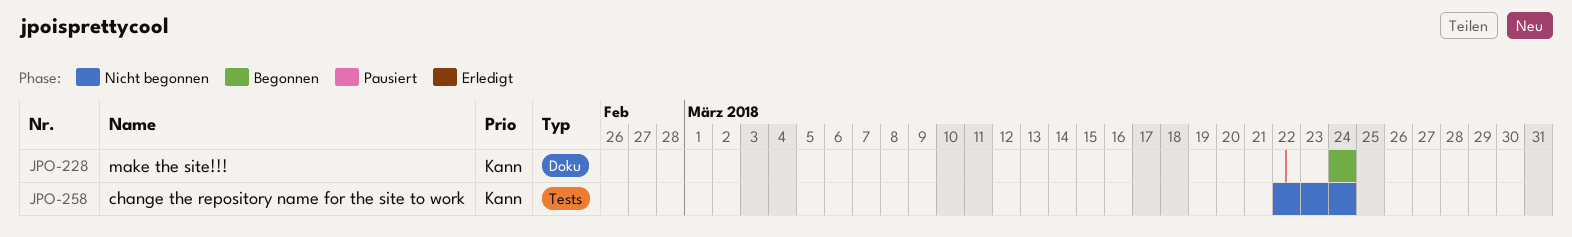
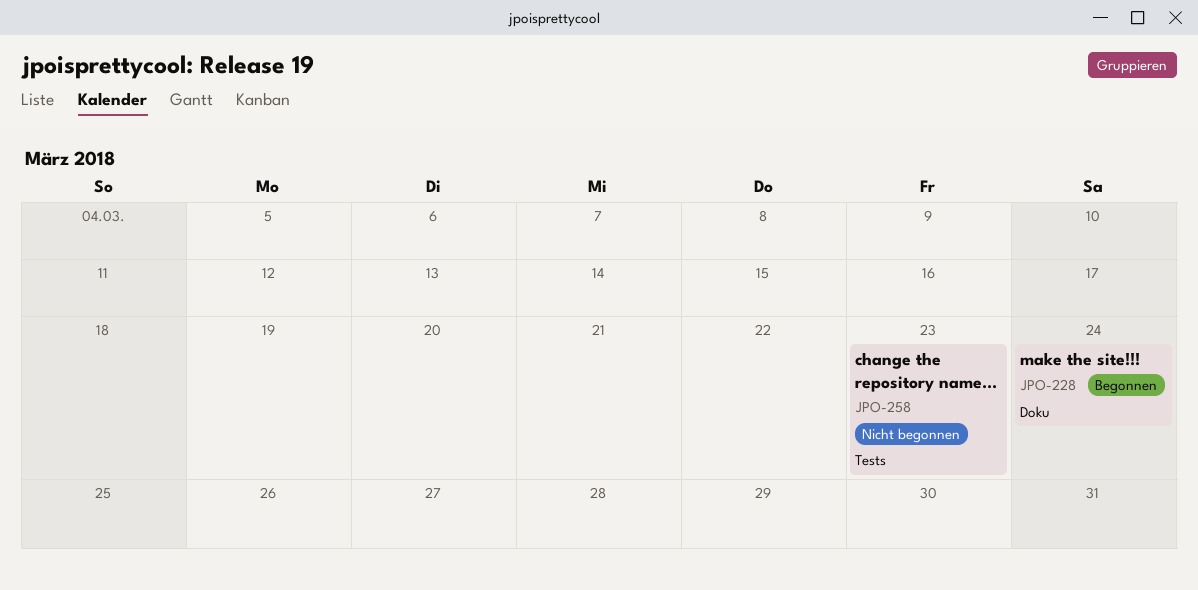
JPO-258, due: Mar 24 -> Mar 23

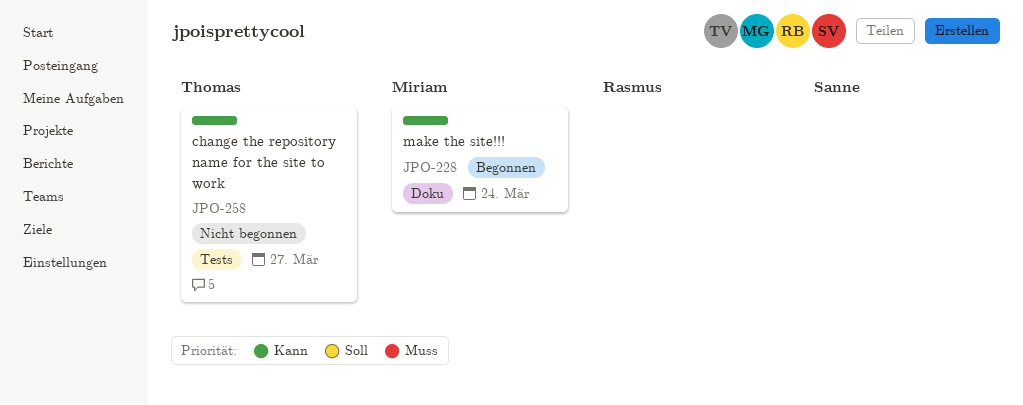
JPO-258, due: Mar 23 -> Mar 27

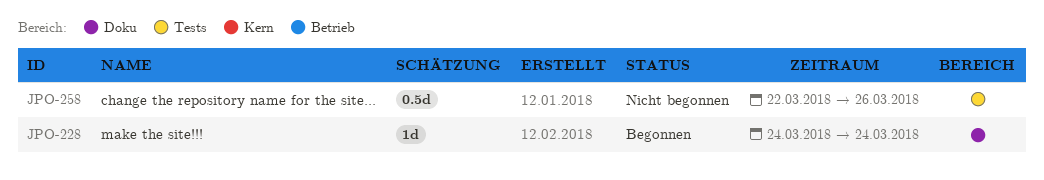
JPO-258, due: Mar 27 -> Mar 26

